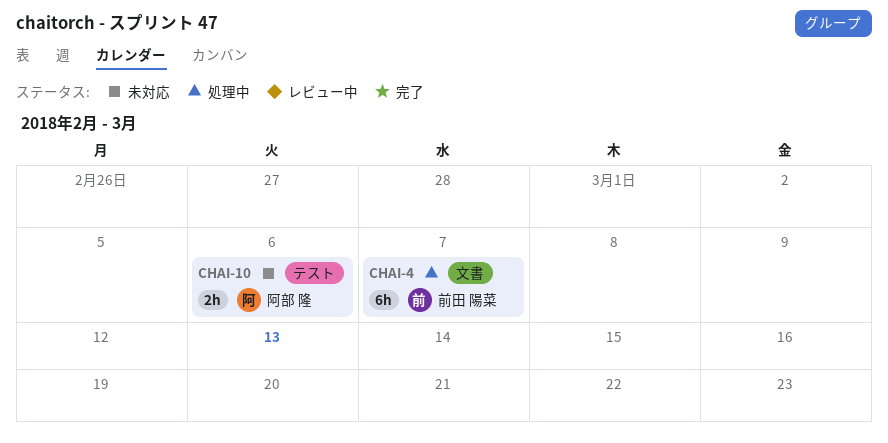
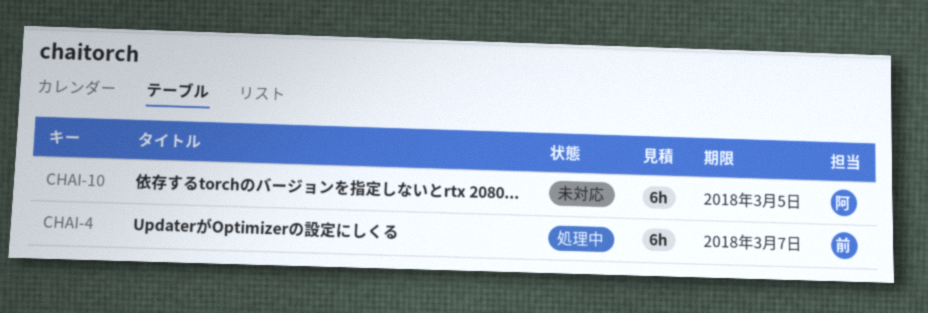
CHAI-10, estimate: 2h -> 6h
CHAI-10, due: Mar 6 -> Mar 5

